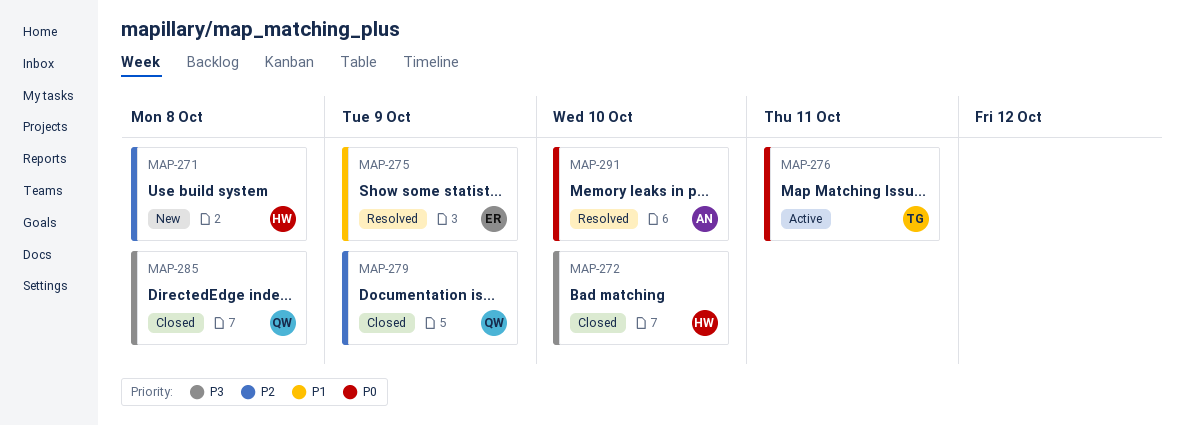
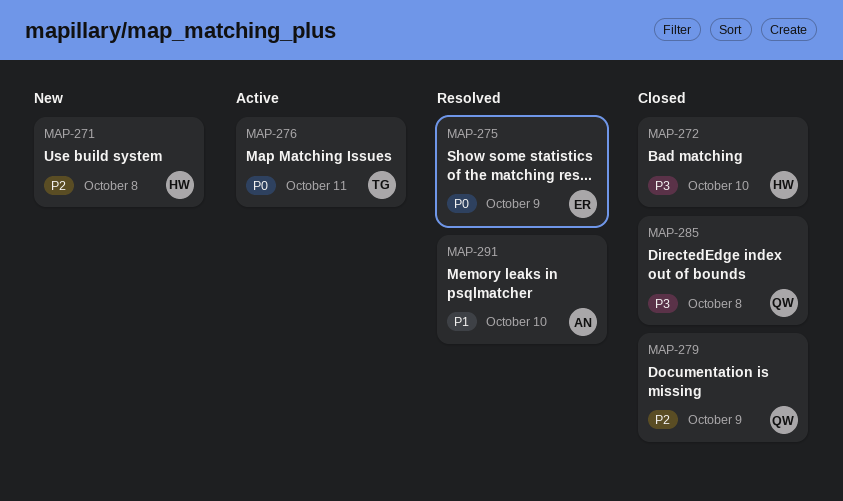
MAP-275, priority: P1 -> P0
MAP-291, priority: P0 -> P1

